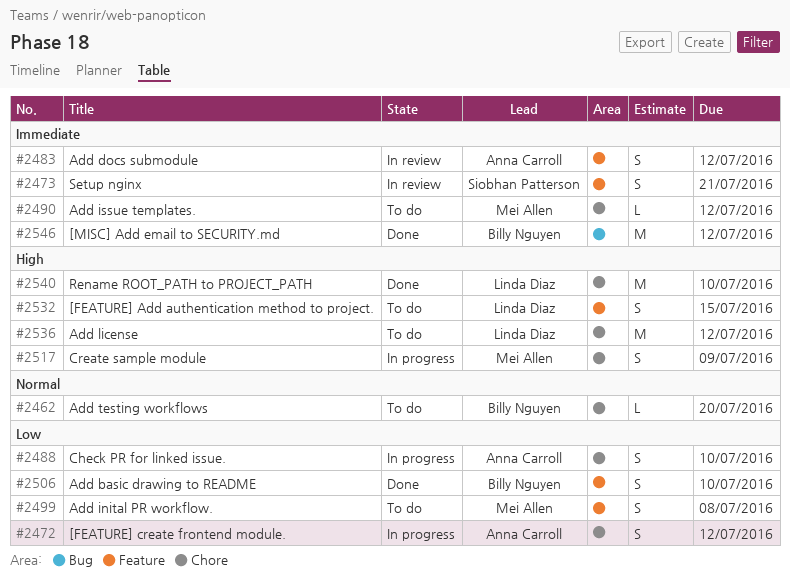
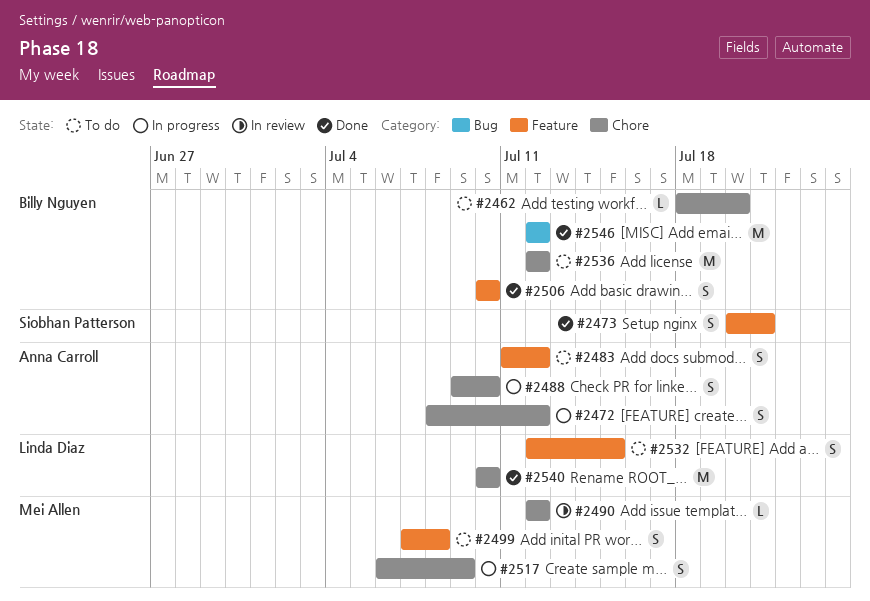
#2473, status: In review -> Done
#2483, status: In review -> To do
#2490, status: To do -> In review
#2536, owner: Linda Diaz -> Billy Nguyen

